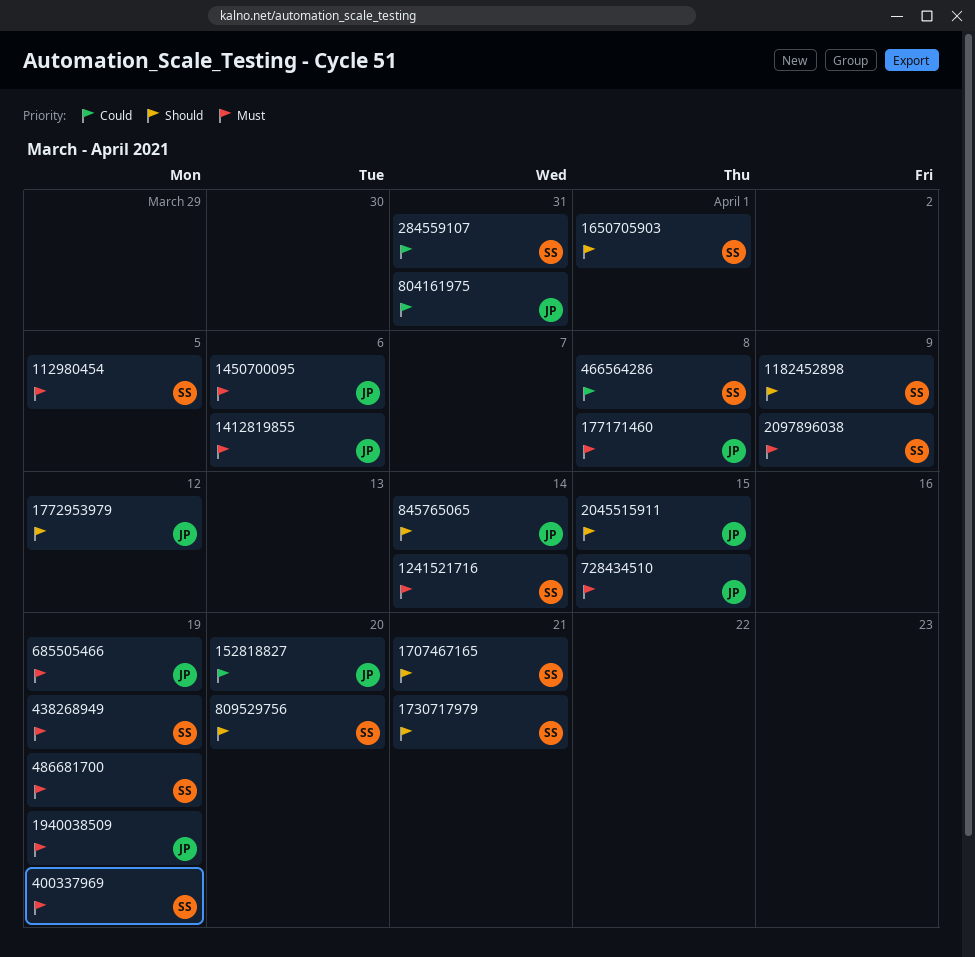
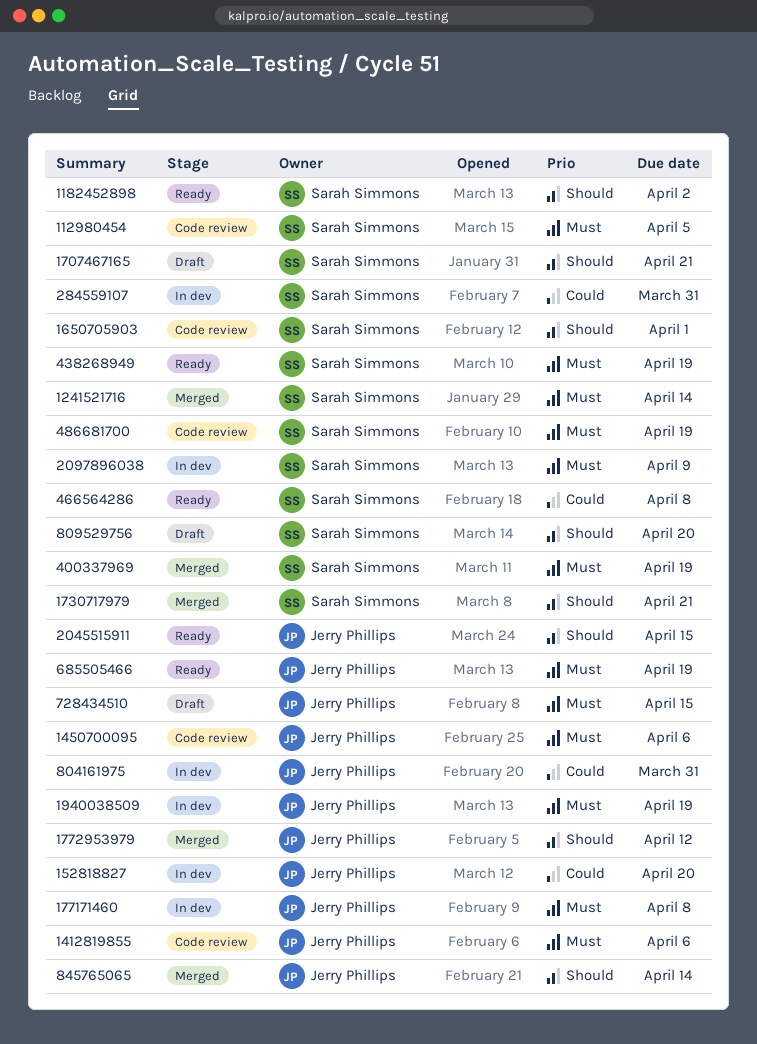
1182452898, due: Apr 9 -> Apr 2

